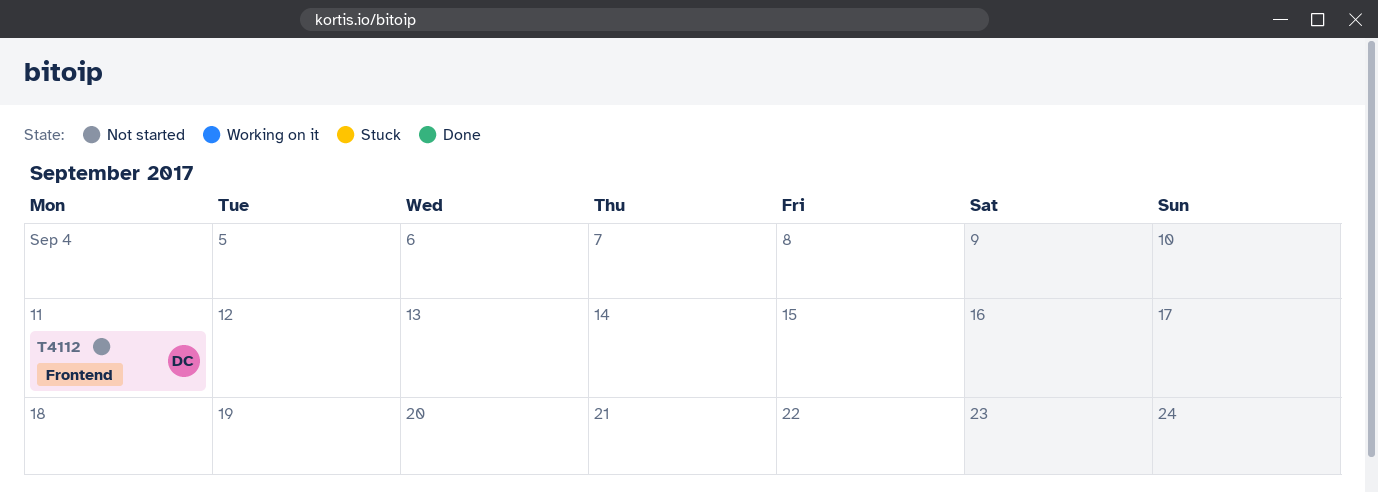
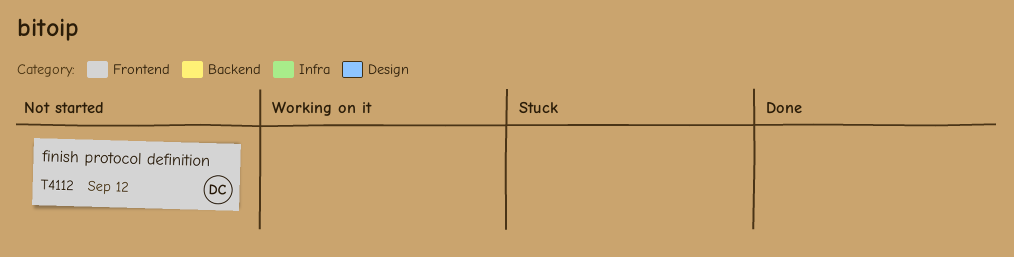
T4112, due: Sep 11 -> Sep 12

